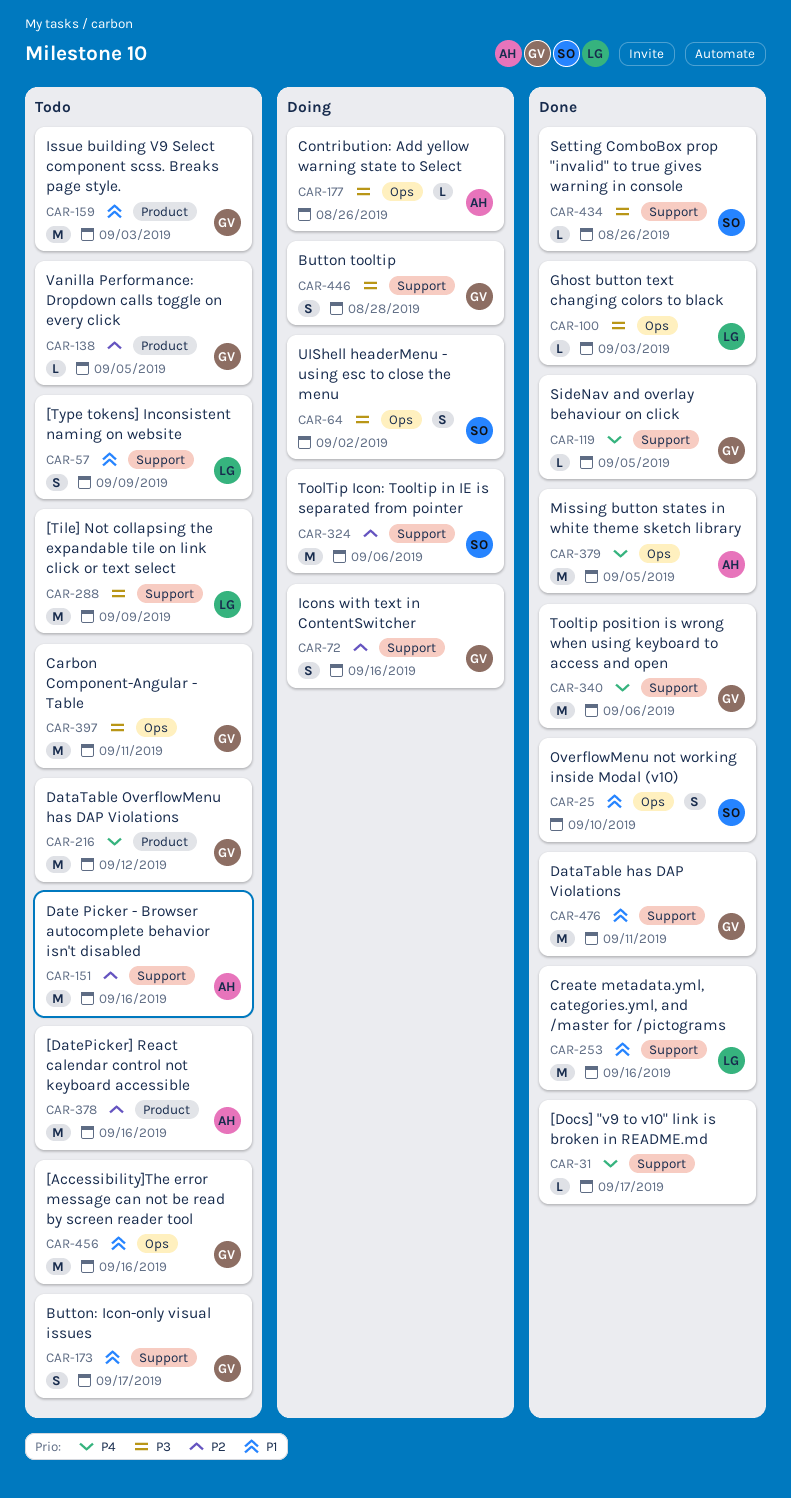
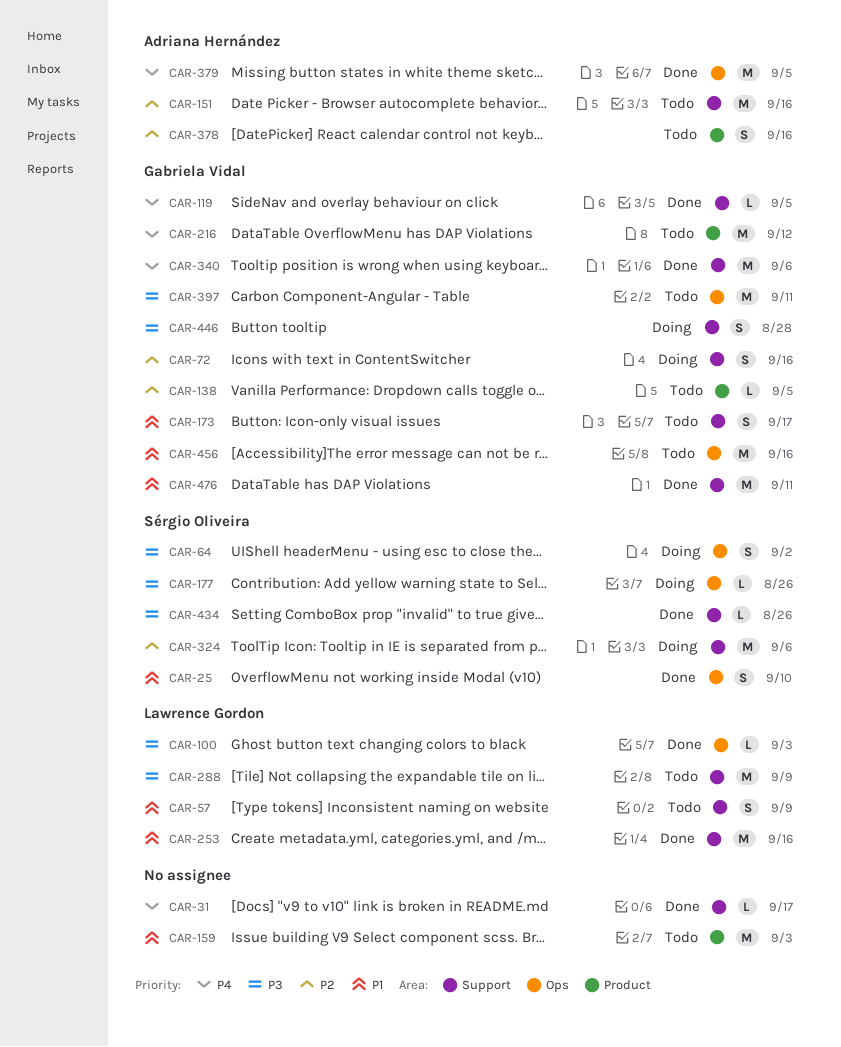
CAR-159, owner: Gabriela Vidal -> none
CAR-177, owner: Adriana Hernández -> Sérgio Oliveira
CAR-378, estimate: M -> S

